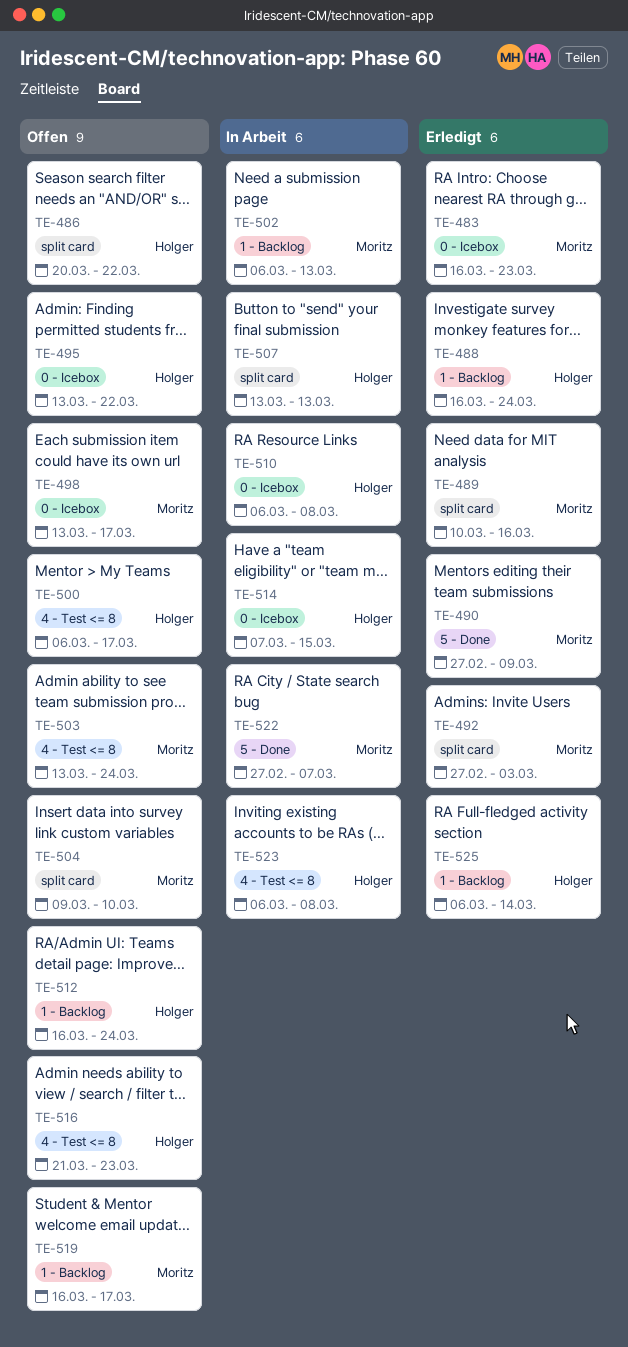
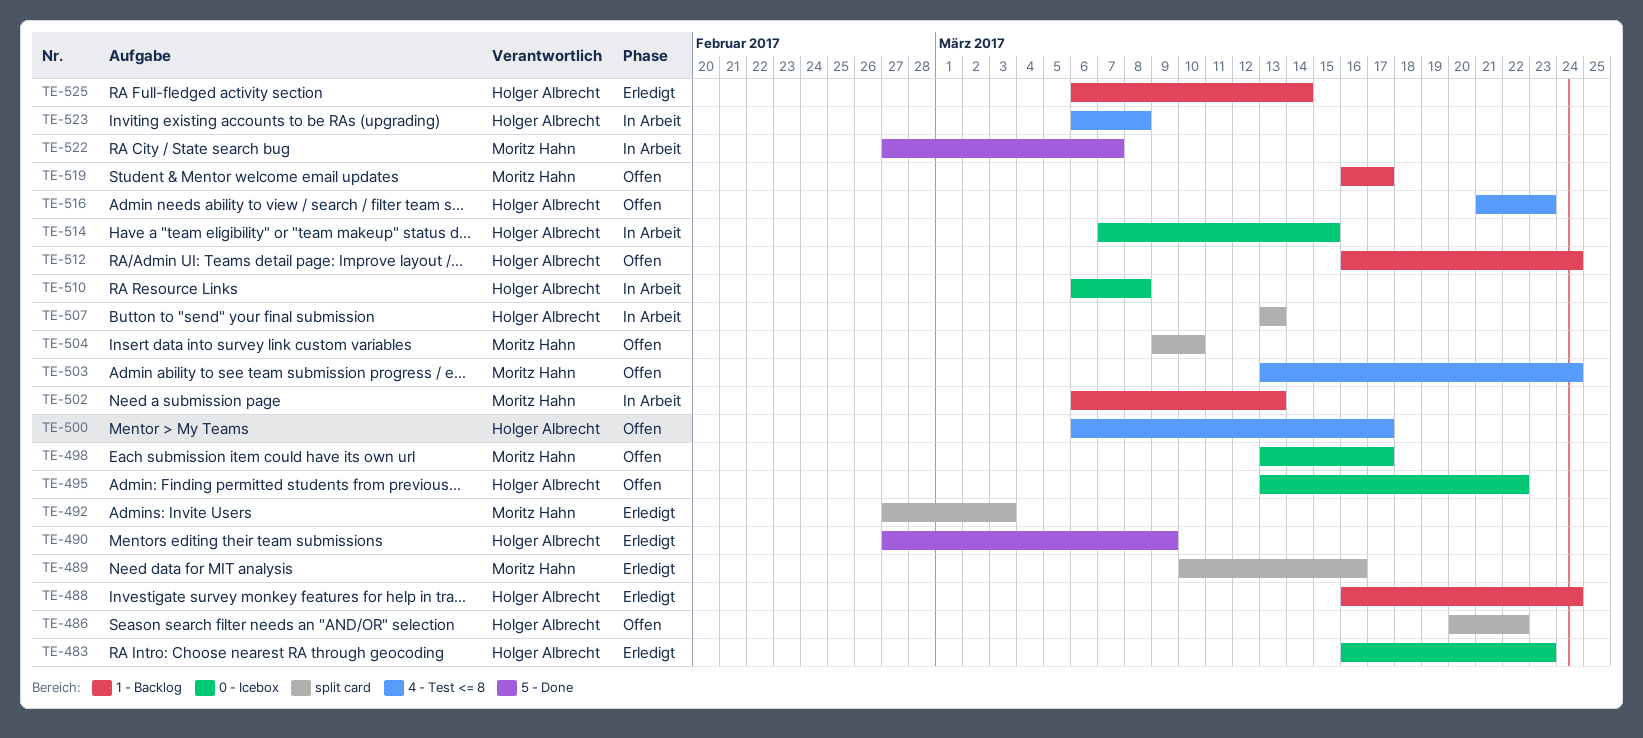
TE-483, owner: Moritz Hahn -> Holger Albrecht
TE-490, owner: Moritz Hahn -> Holger Albrecht

